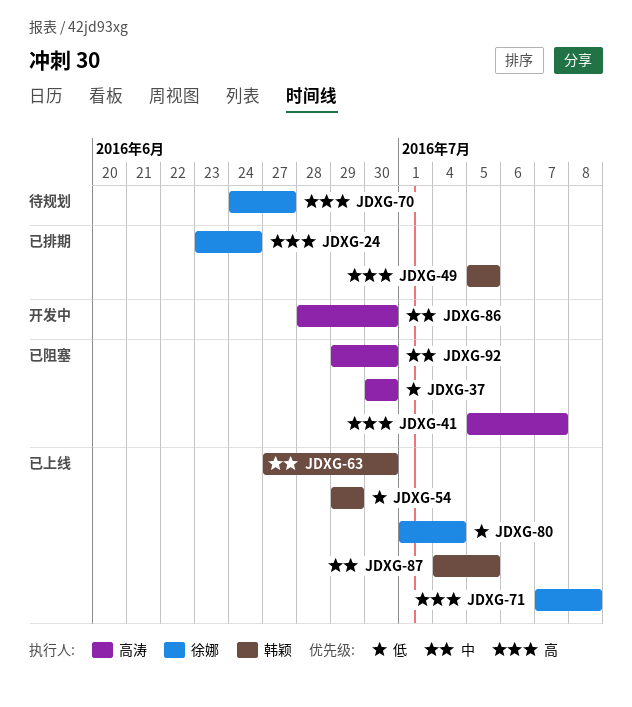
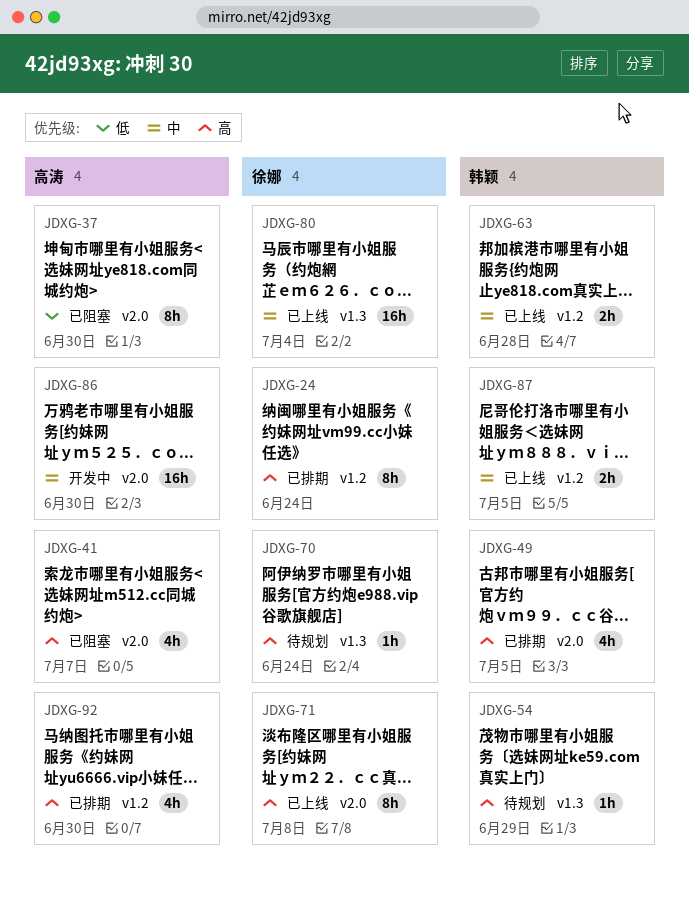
JDXG-54, status: 已上线 -> 待规划
JDXG-54, priority: 低 -> 高
JDXG-63, due: Jun 30 -> Jun 28
JDXG-70, due: Jun 27 -> Jun 24
JDXG-80, priority: 低 -> 中
JDXG-92, status: 已阻塞 -> 已排期
JDXG-92, priority: 中 -> 高

